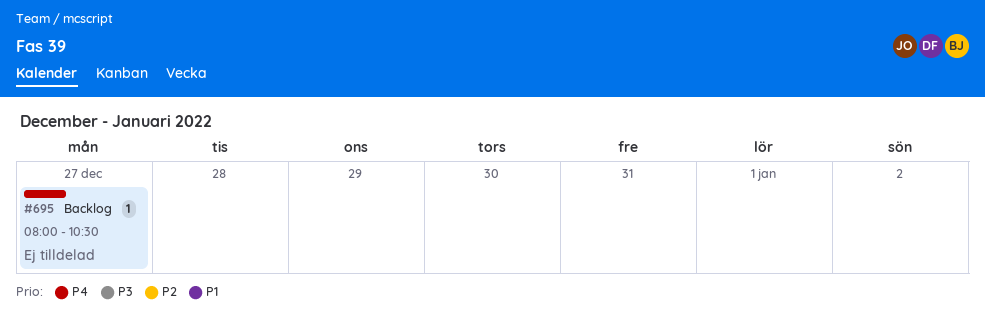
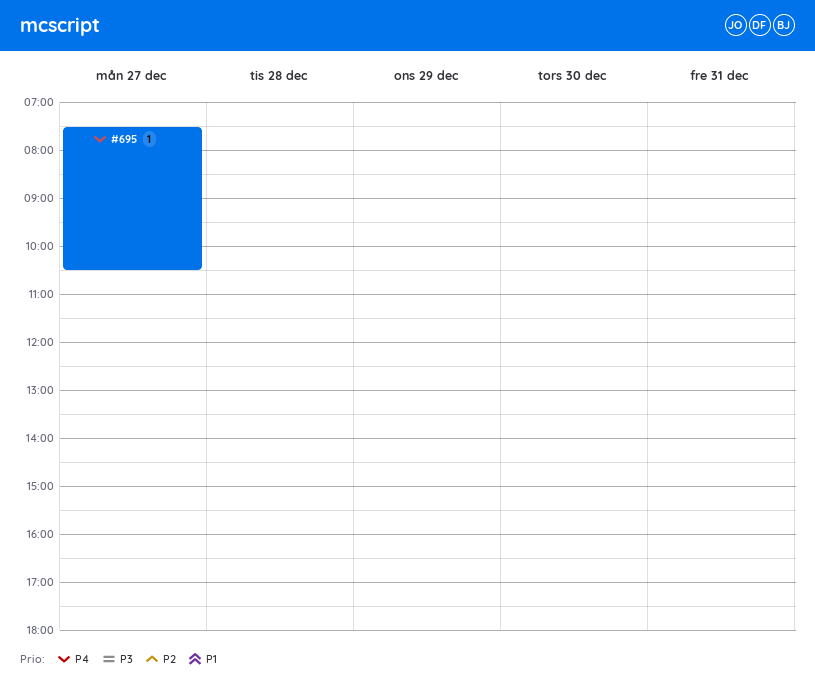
#695, begins: 08:00 -> 07:30

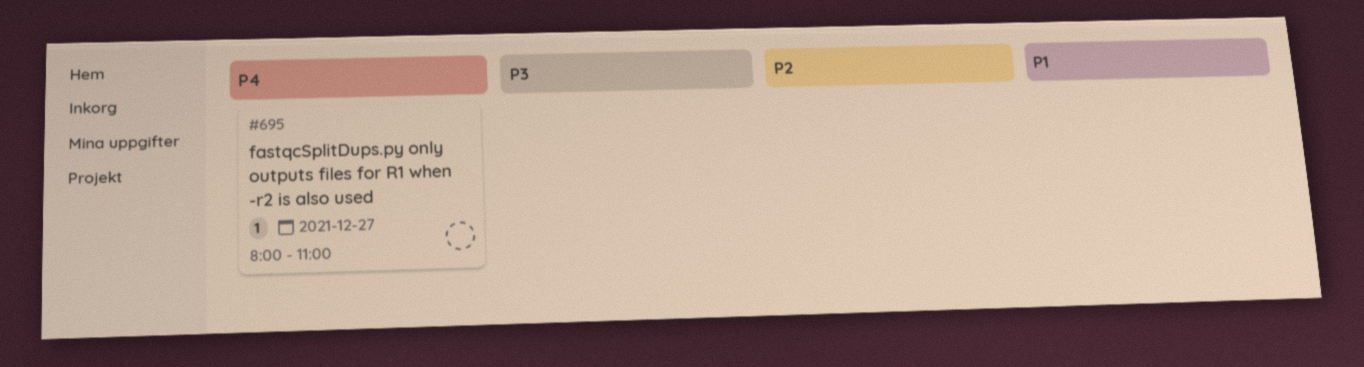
#695, begins: 07:30 -> 08:00
#695, ends: 10:30 -> 11:00

